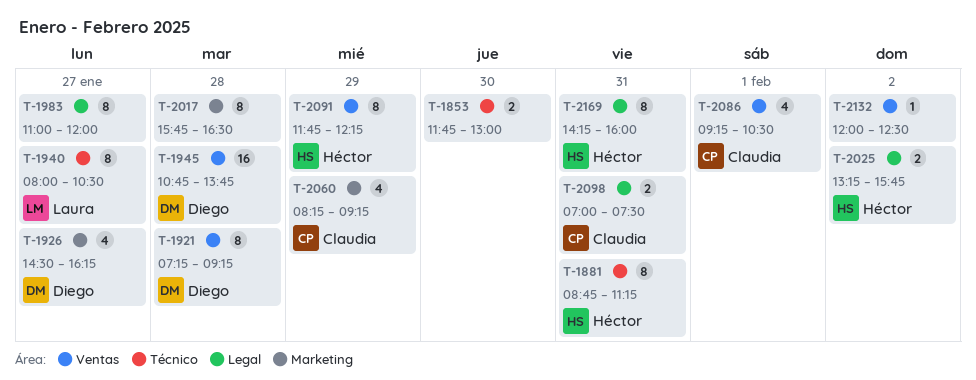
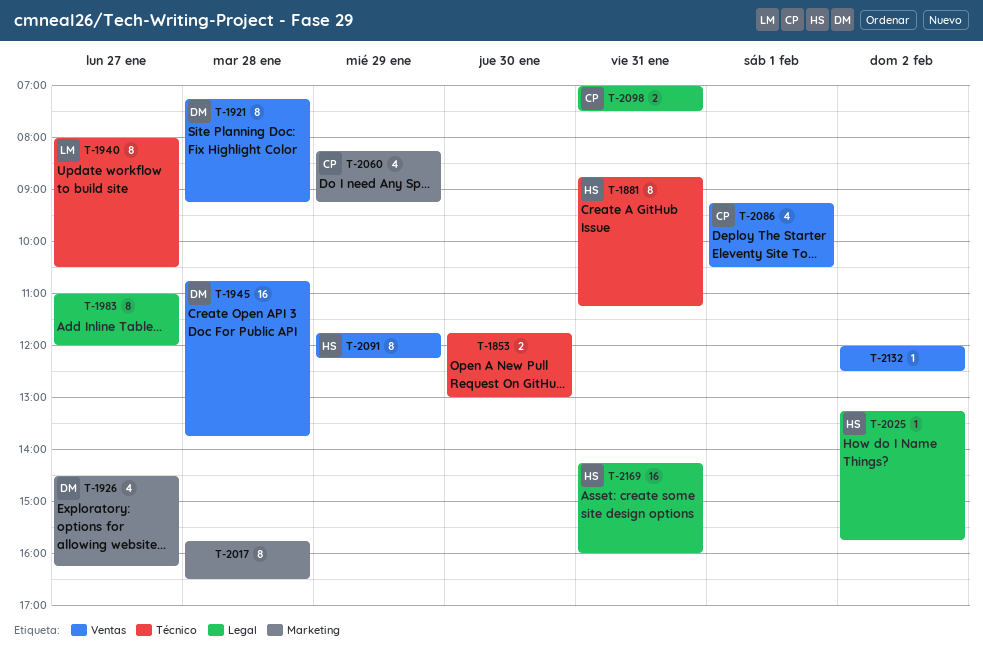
T-2025, estimate: 2 -> 1
T-2169, estimate: 8 -> 16

